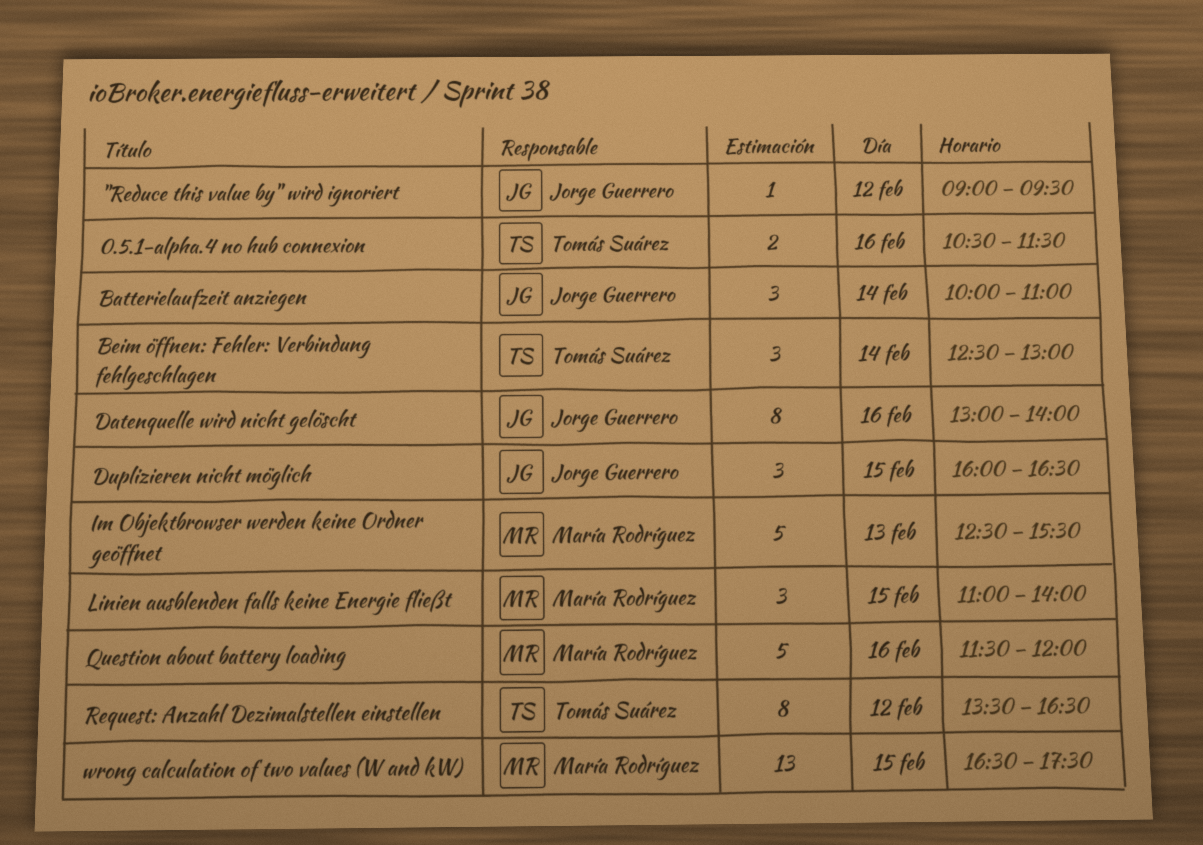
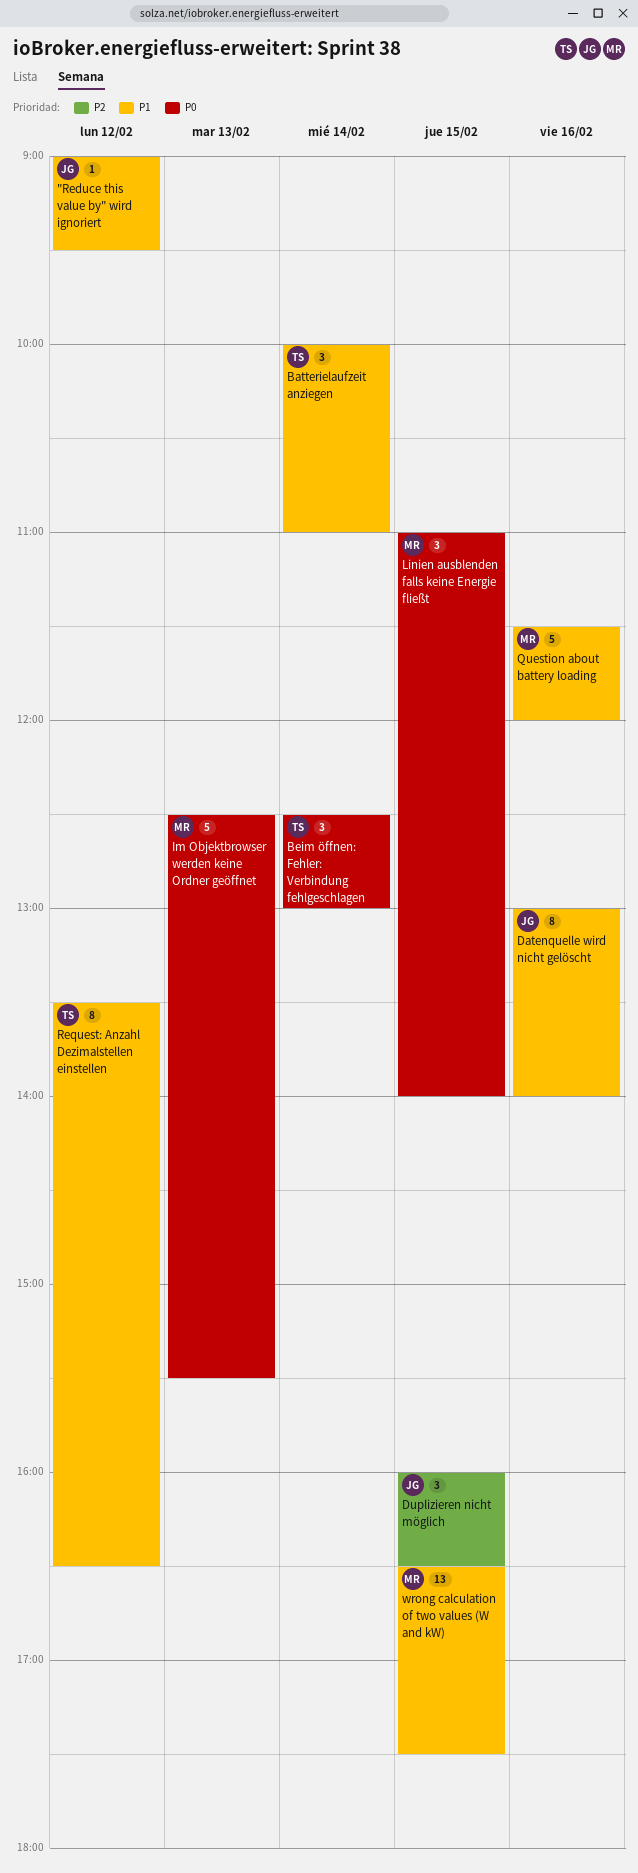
0.5.1-alpha.4 no hub connexion: present -> none
Batterielaufzeit anziegen, owner: Jorge Guerrero -> Tomás Suárez

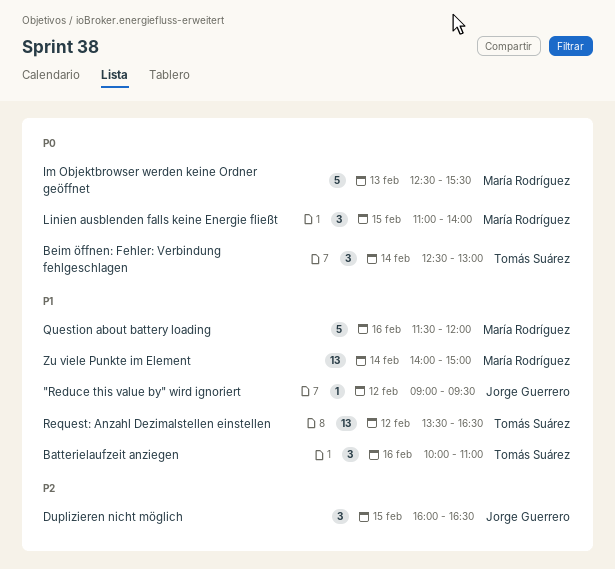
Batterielaufzeit anziegen, day: Feb 14 -> Feb 16
Datenquelle wird nicht gelöscht: present -> none
Request: Anzahl Dezimalstellen einstellen, estimate: 8 -> 13
wrong calculation of two values (W and kW): present -> none
Zu viele Punkte im Element: none -> present

